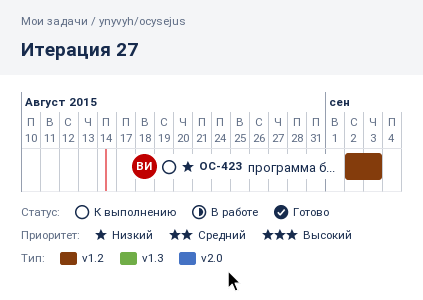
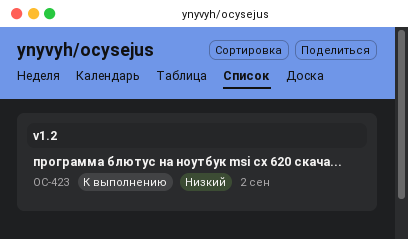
OC-423, due: Sep 3 -> Sep 2

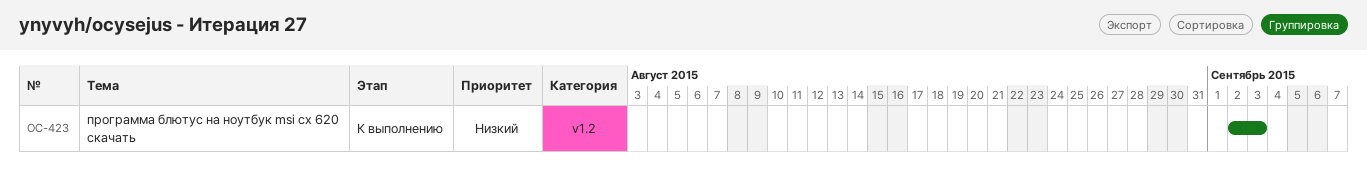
OC-423, due: Sep 2 -> Sep 3

